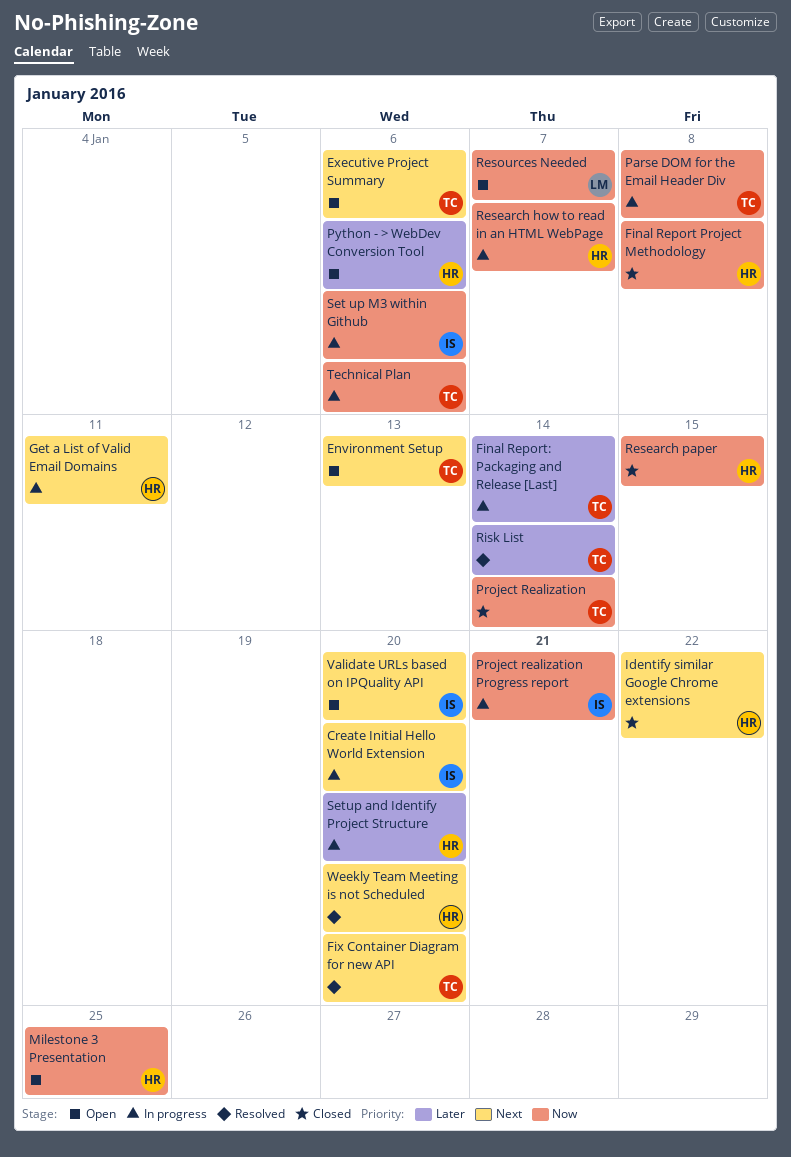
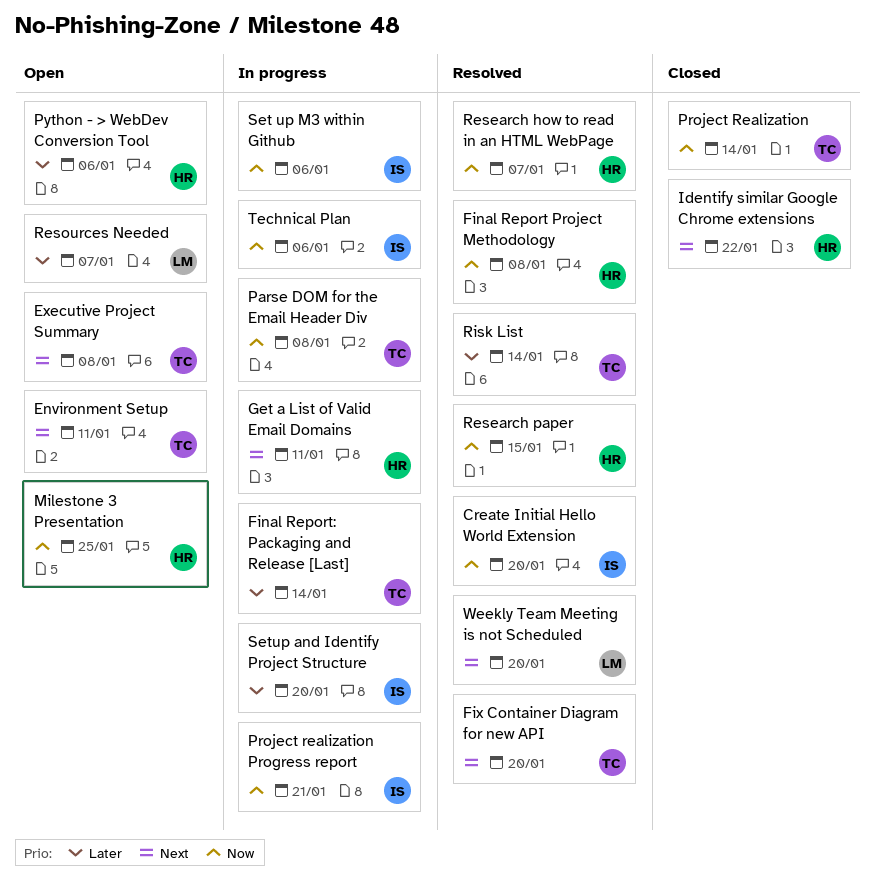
Create Initial Hello World Extension, status: In progress -> Resolved
Create Initial Hello World Extension, priority: Next -> Now
Environment Setup, due: Jan 13 -> Jan 11
Executive Project Summary, due: Jan 6 -> Jan 8
Final Report Project Methodology, status: Closed -> Resolved
Research how to read in an HTML WebPage, status: In progress -> Resolved
Research paper, status: Closed -> Resolved
Resources Needed, priority: Now -> Later
Setup and Identify Project Structure, owner: HR -> IS
Technical Plan, owner: TC -> IS
Validate URLs based on IPQuality API: present -> none
Weekly Team Meeting is not Scheduled, owner: HR -> LM

